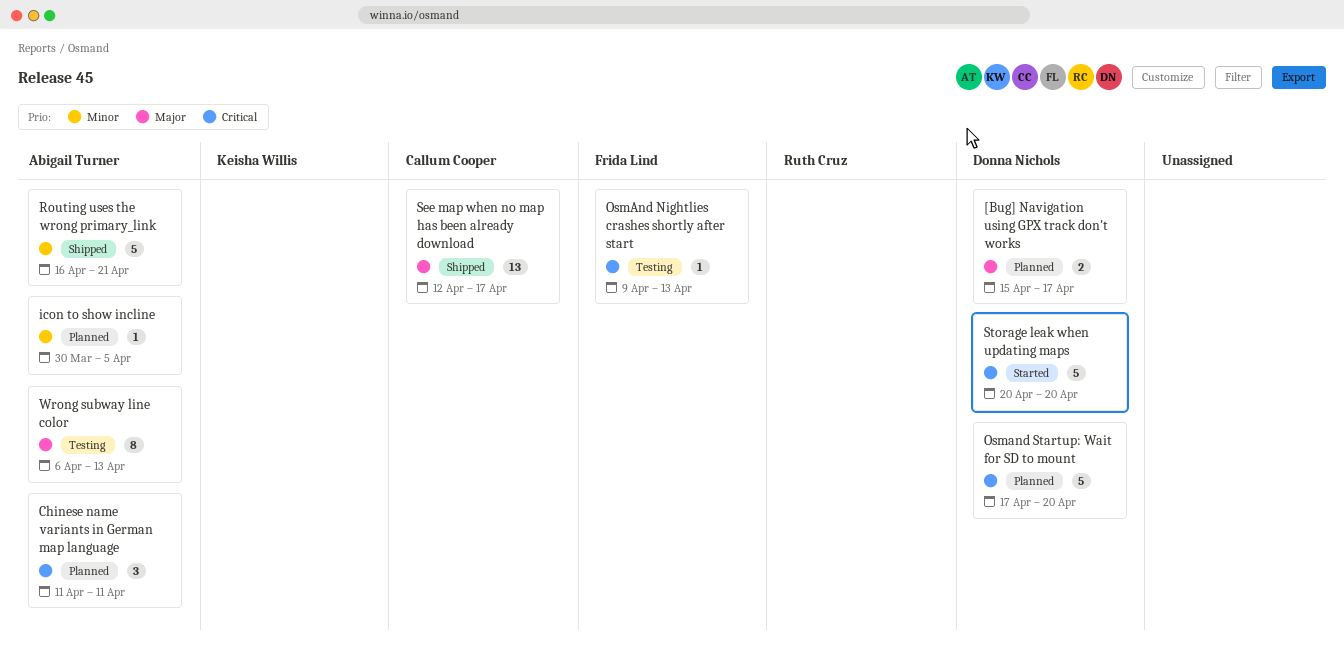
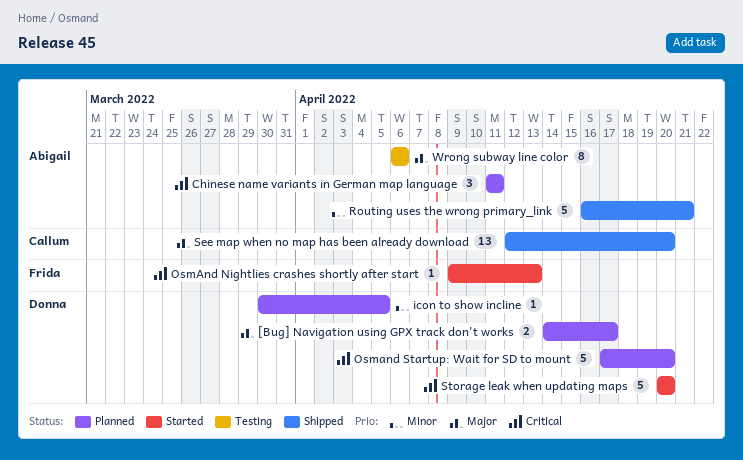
[Bug] Navigation using GPX track don't works, start: Apr 15 -> Apr 14
icon to show incline, owner: Abigail Turner -> Donna Nichols
OsmAnd Nightlies crashes shortly after start, status: Testing -> Started
See map when no map has been already download, due: Apr 17 -> Apr 20
Wrong subway line color, due: Apr 13 -> Apr 6

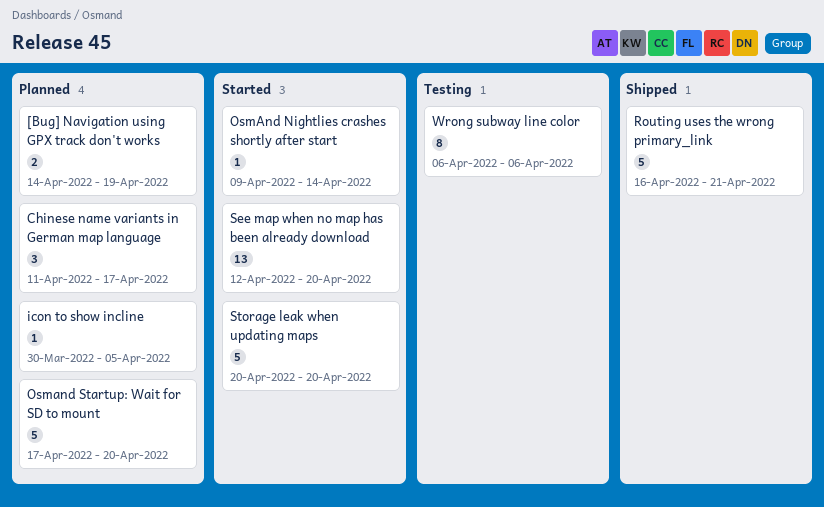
[Bug] Navigation using GPX track don't works, due: Apr 17 -> Apr 19
Chinese name variants in German map language, due: Apr 11 -> Apr 17
OsmAnd Nightlies crashes shortly after start, due: Apr 13 -> Apr 14
See map when no map has been already download, status: Shipped -> Started

